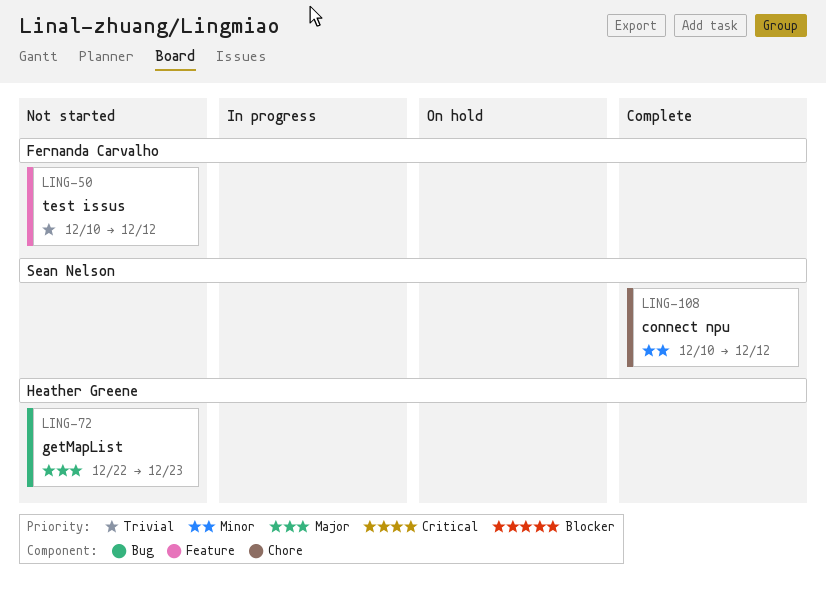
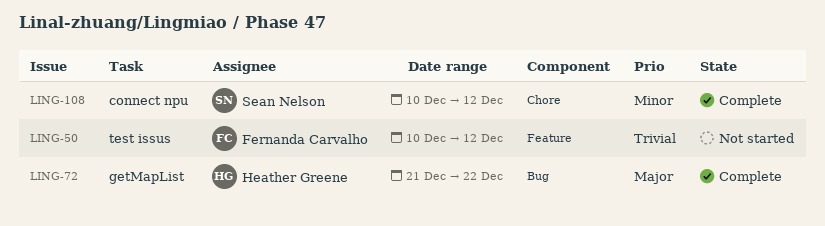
LING-72, status: Not started -> Complete
LING-72, start: Dec 22 -> Dec 21
LING-72, due: Dec 23 -> Dec 22

